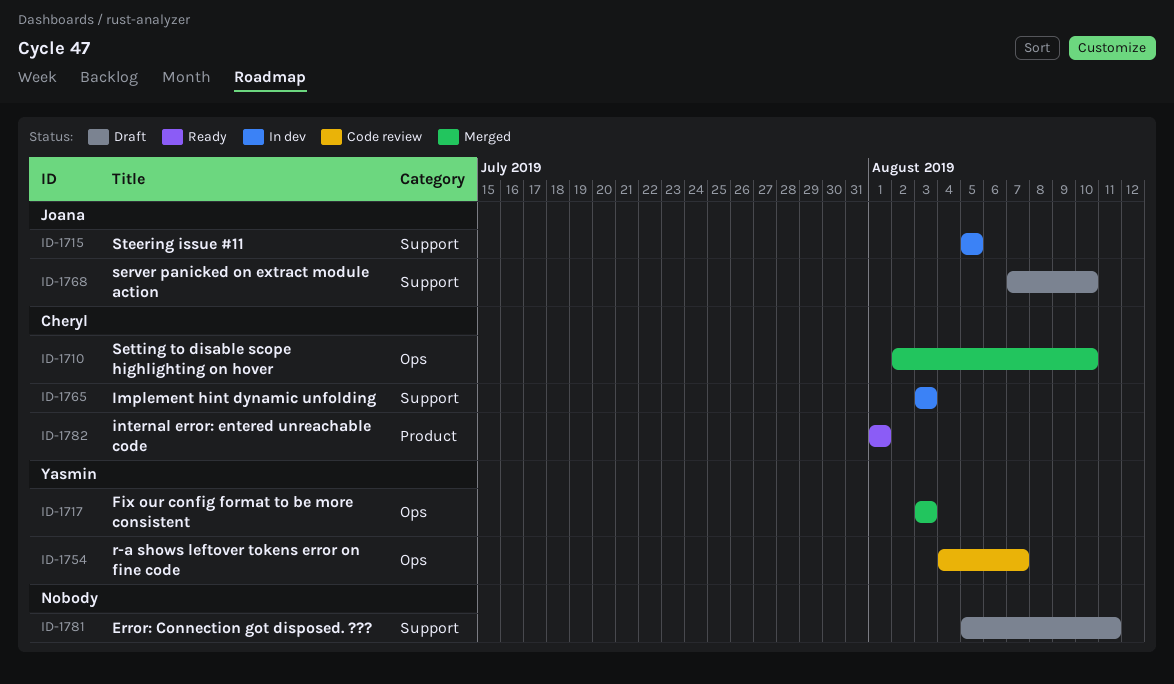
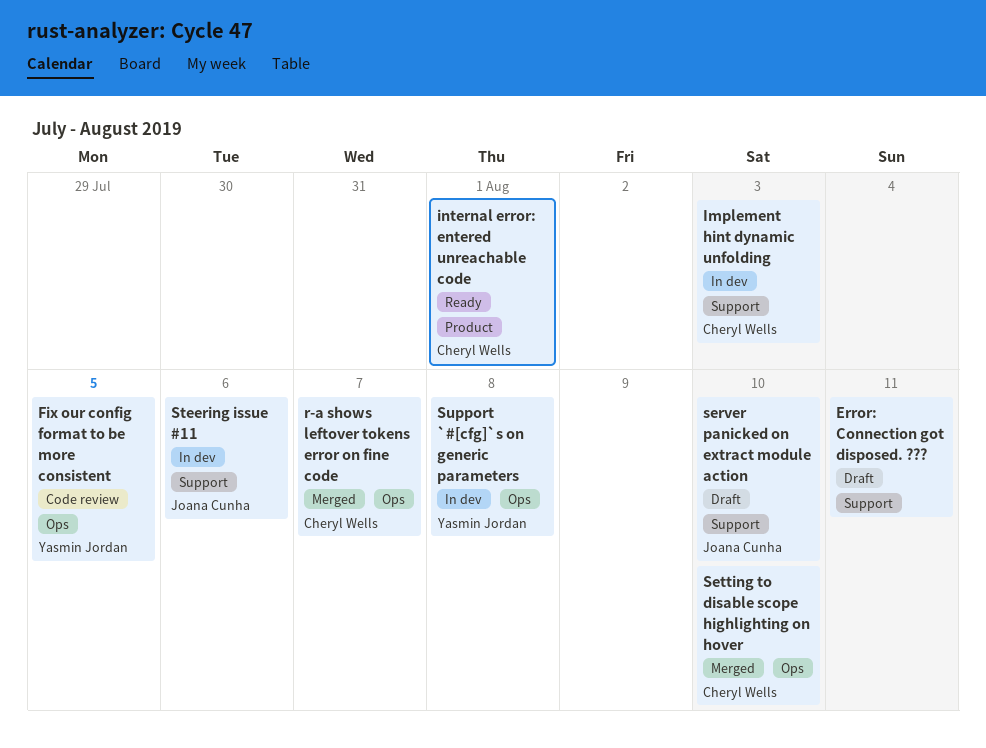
Fix our config format to be more consistent, status: Merged -> Code review
Fix our config format to be more consistent, due: Aug 3 -> Aug 5
r-a shows leftover tokens error on fine code, status: Code review -> Merged
r-a shows leftover tokens error on fine code, owner: Yasmin Jordan -> Cheryl Wells
Steering issue #11, due: Aug 5 -> Aug 6
Support `#[cfg]`s on generic parameters: none -> present

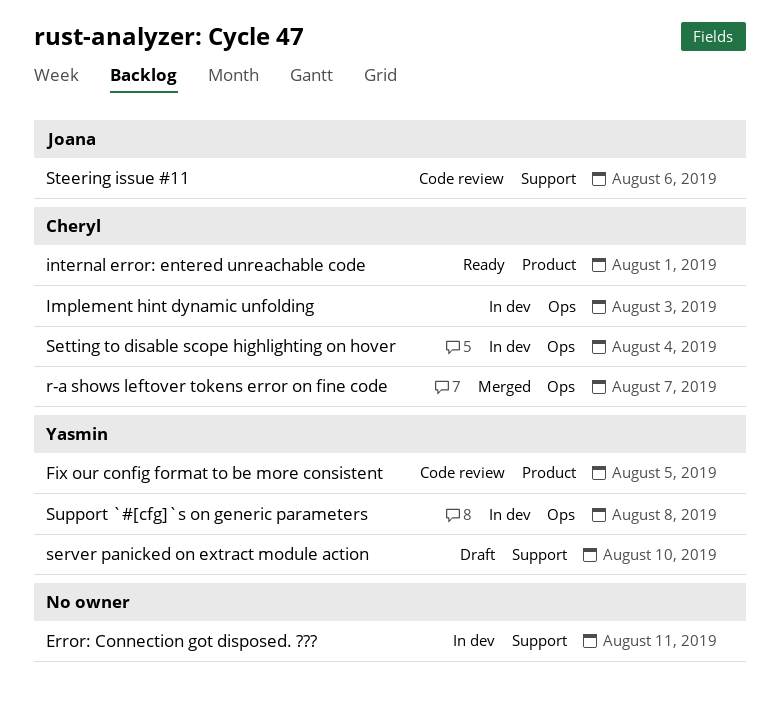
Error: Connection got disposed. ???, status: Draft -> In dev
Fix our config format to be more consistent, label: Ops -> Product
Implement hint dynamic unfolding, label: Support -> Ops
server panicked on extract module action, owner: Joana Cunha -> Yasmin Jordan
Setting to disable scope highlighting on hover, status: Merged -> In dev
Setting to disable scope highlighting on hover, due: Aug 10 -> Aug 4
Steering issue #11, status: In dev -> Code review

